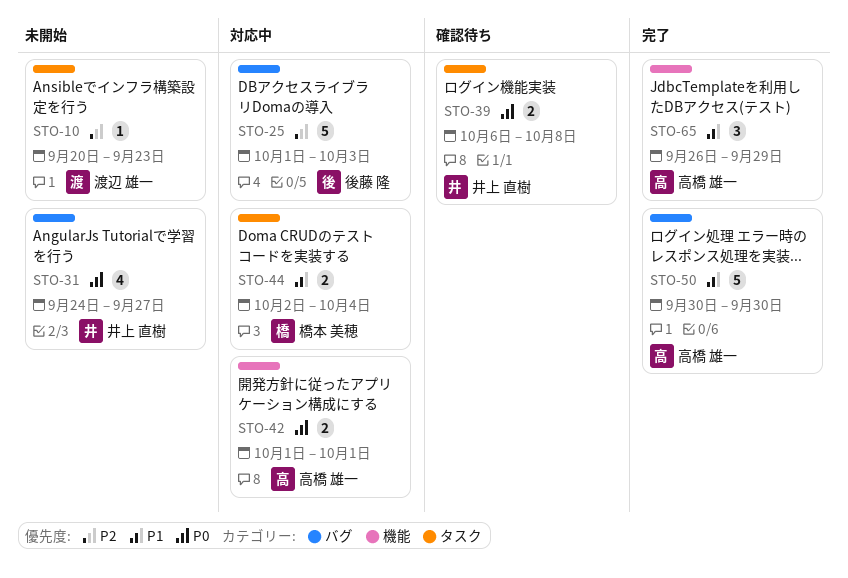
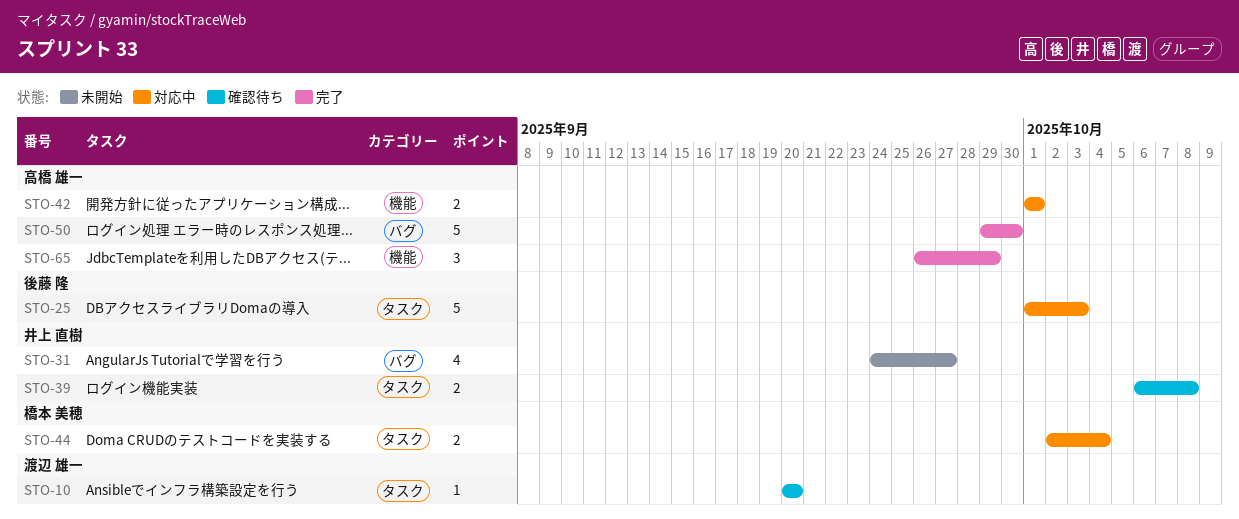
STO-10, status: 未開始 -> 確認待ち
STO-10, due: Sep 23 -> Sep 20
STO-25, label: バグ -> タスク
STO-50, start: Sep 30 -> Sep 29

